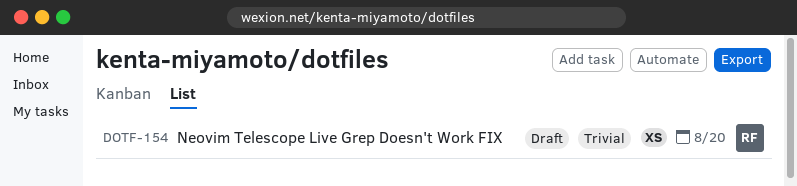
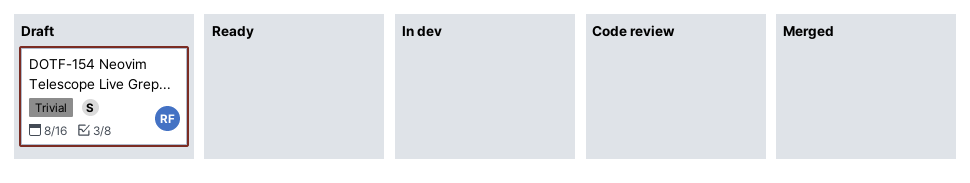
DOTF-154, estimate: XS -> S
DOTF-154, due: Aug 20 -> Aug 16

